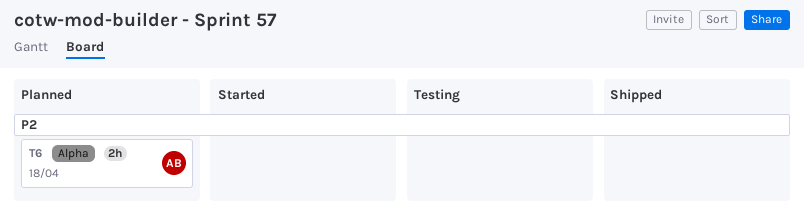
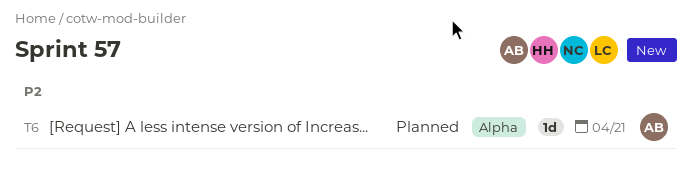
T6, estimate: 2h -> 1d
T6, due: Apr 18 -> Apr 21

